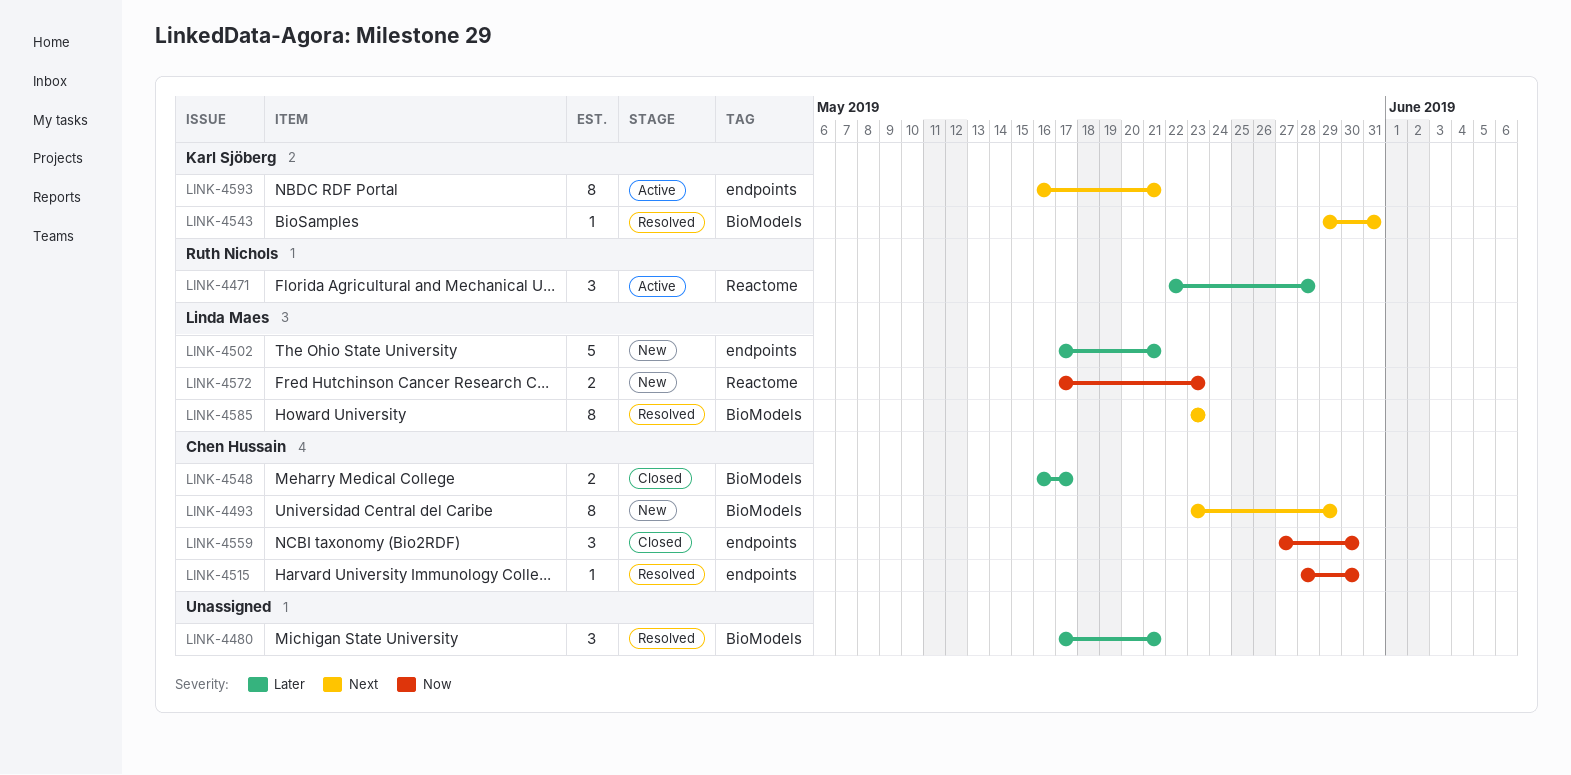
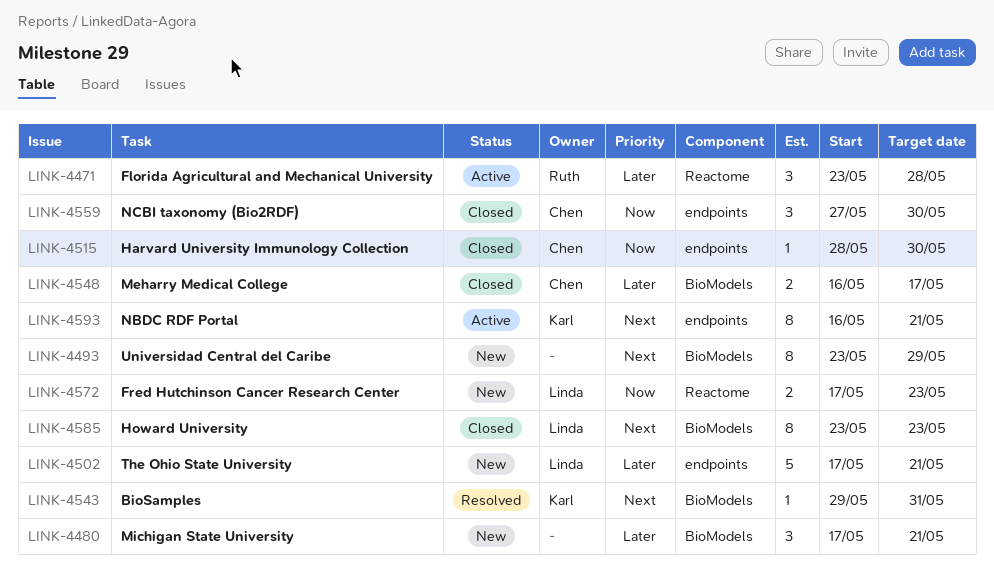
LINK-4471, start: May 22 -> May 23
LINK-4480, status: Resolved -> New
LINK-4493, owner: Chen Hussain -> none
LINK-4515, status: Resolved -> Closed
LINK-4585, status: Resolved -> Closed

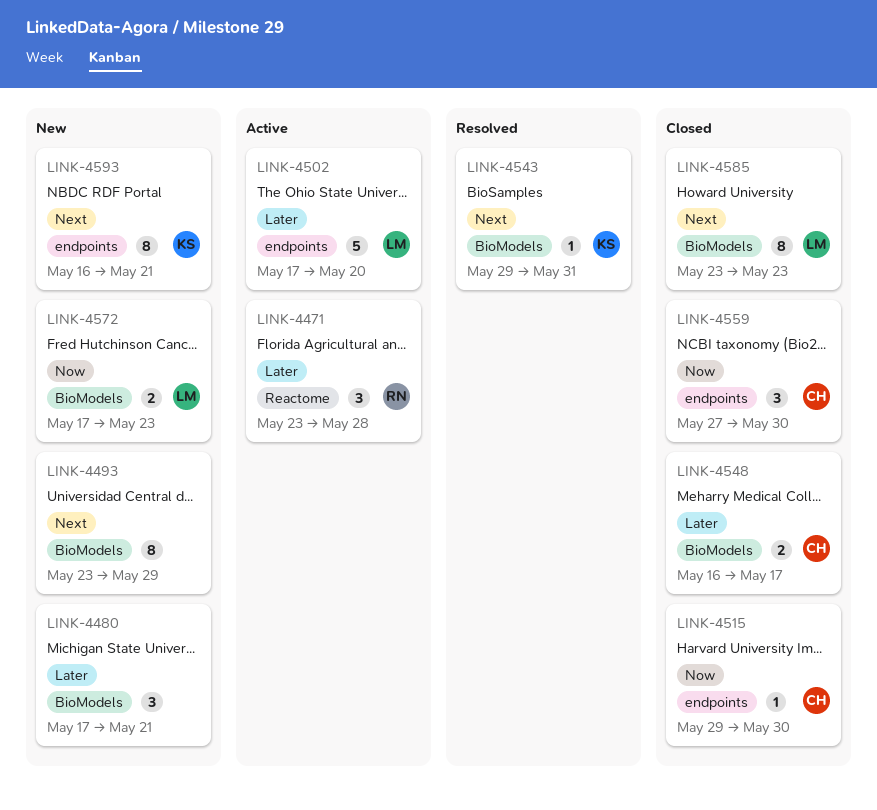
LINK-4502, status: New -> Active
LINK-4502, due: May 21 -> May 20
LINK-4515, start: May 28 -> May 29
LINK-4572, label: Reactome -> BioModels
LINK-4593, status: Active -> New

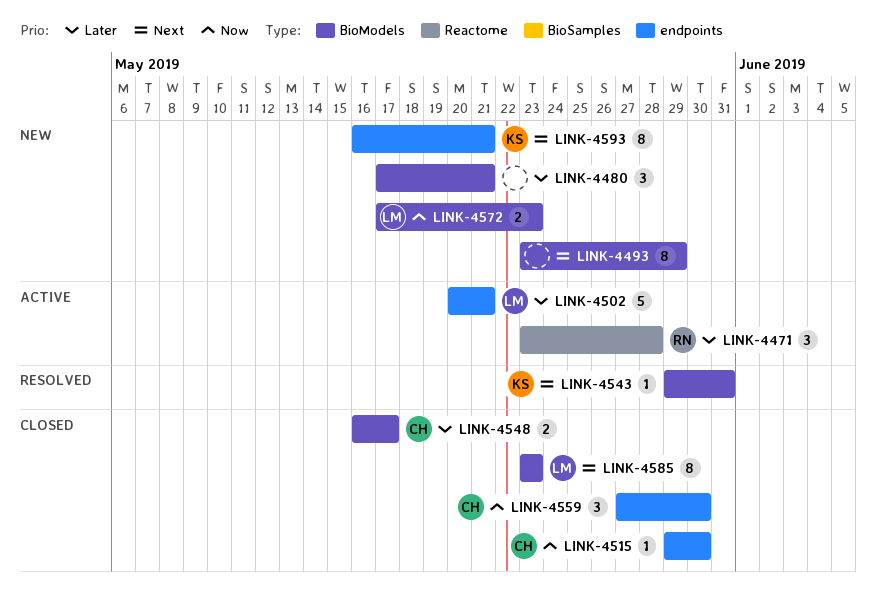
LINK-4502, start: May 17 -> May 20
LINK-4502, due: May 20 -> May 21

